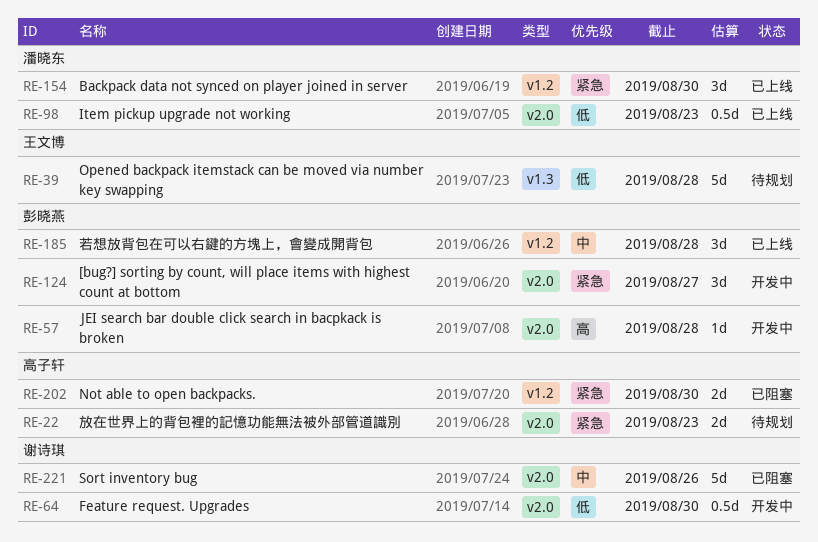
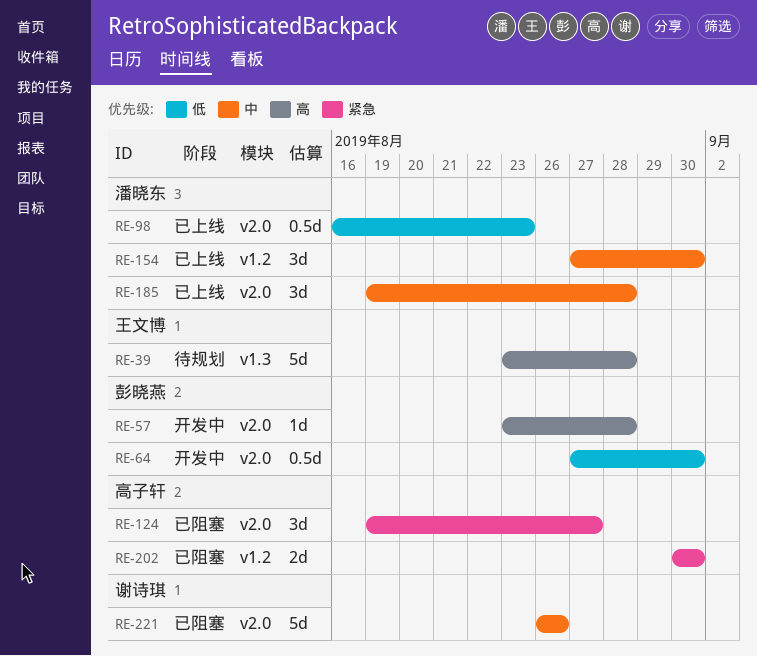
RE-22: present -> none
RE-39, priority: 低 -> 高
RE-64, owner: 谢诗琪 -> 彭晓燕
RE-124, status: 开发中 -> 已阻塞
RE-124, owner: 彭晓燕 -> 高子轩
RE-154, priority: 紧急 -> 中
RE-185, owner: 彭晓燕 -> 潘晓东
RE-185, label: v1.2 -> v2.0

